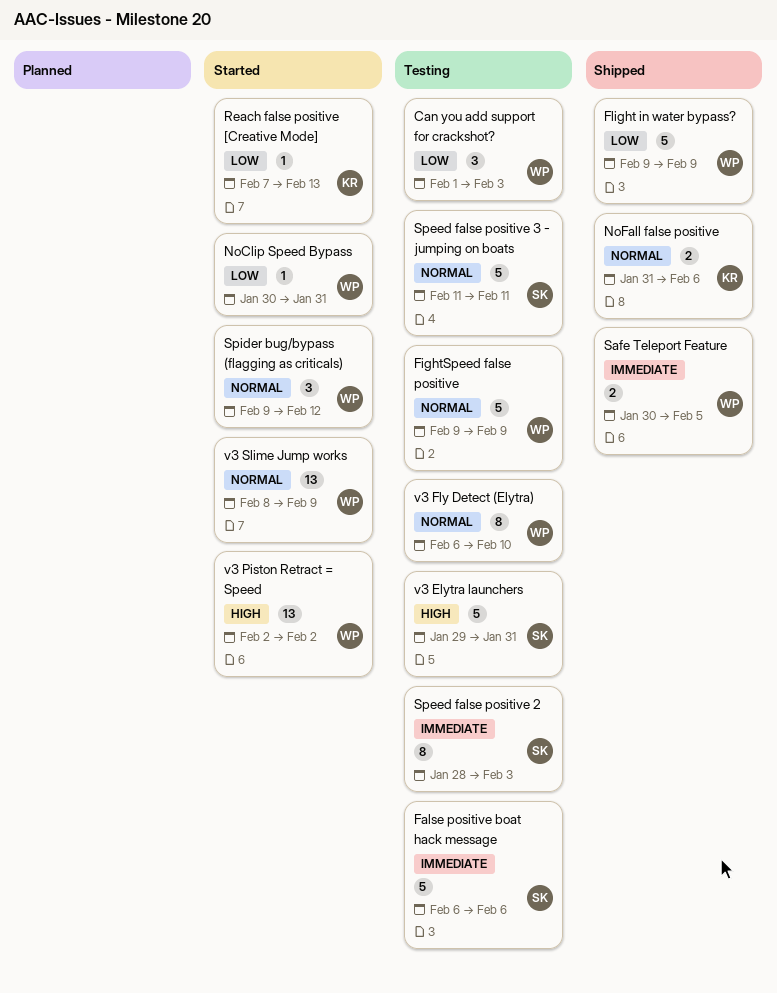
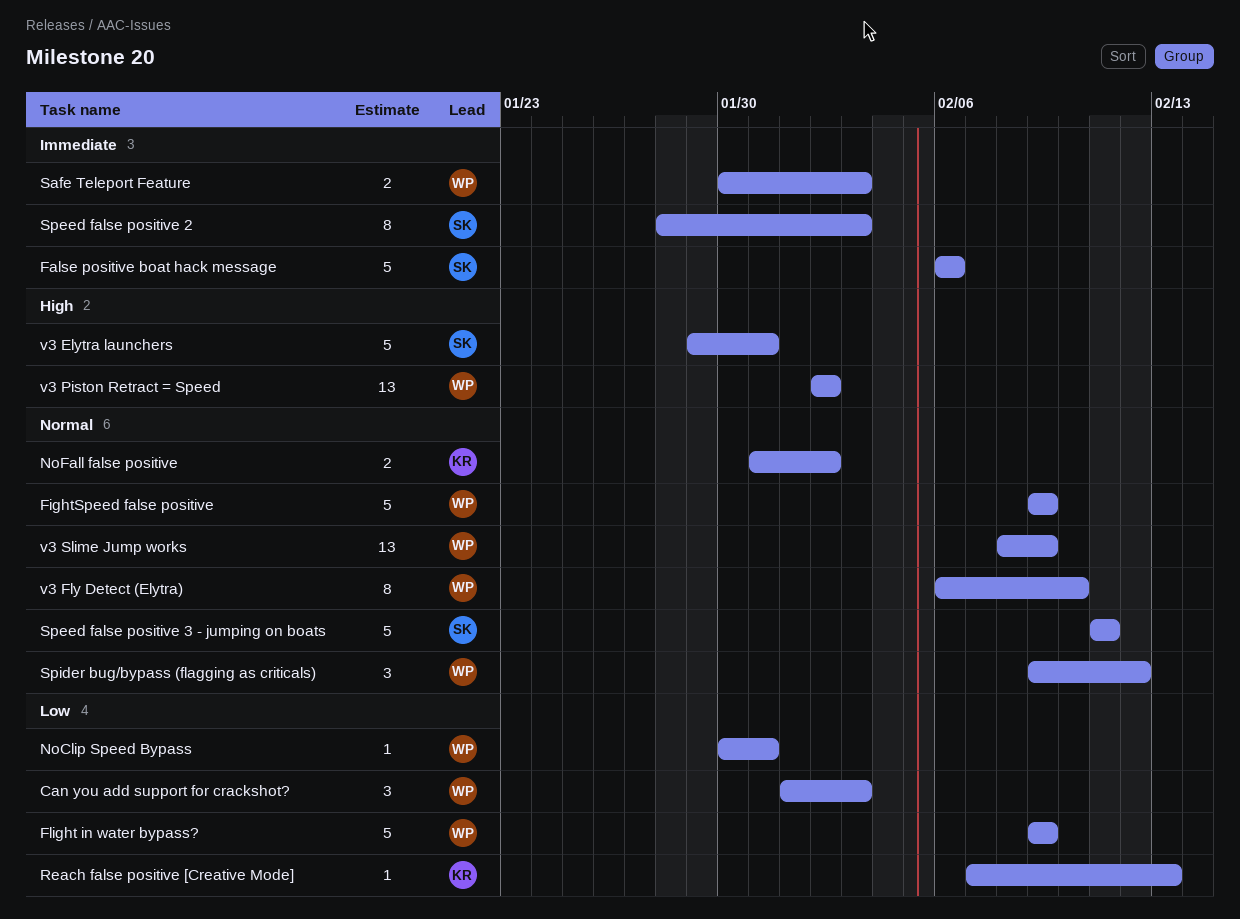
NoFall false positive, due: Feb 6 -> Feb 2
Safe Teleport Feature, due: Feb 5 -> Feb 3

